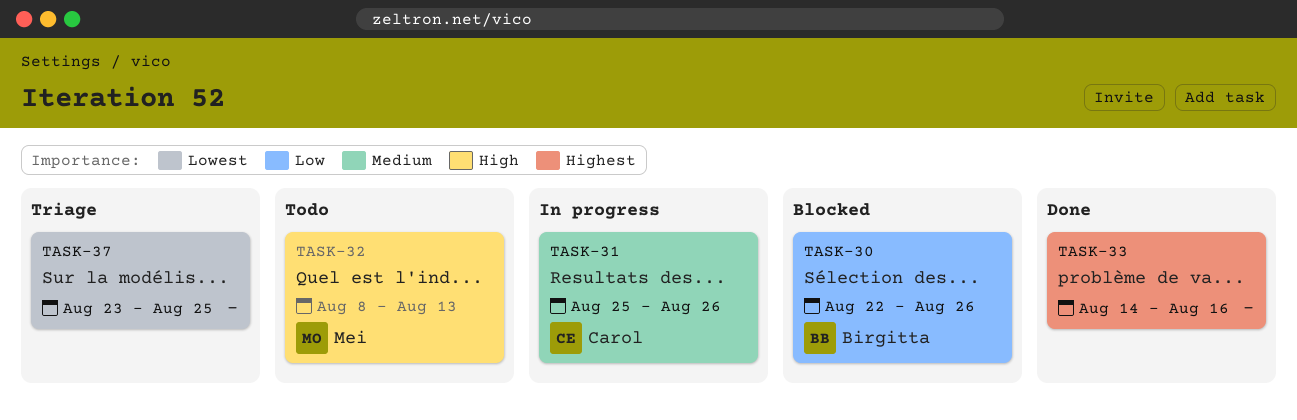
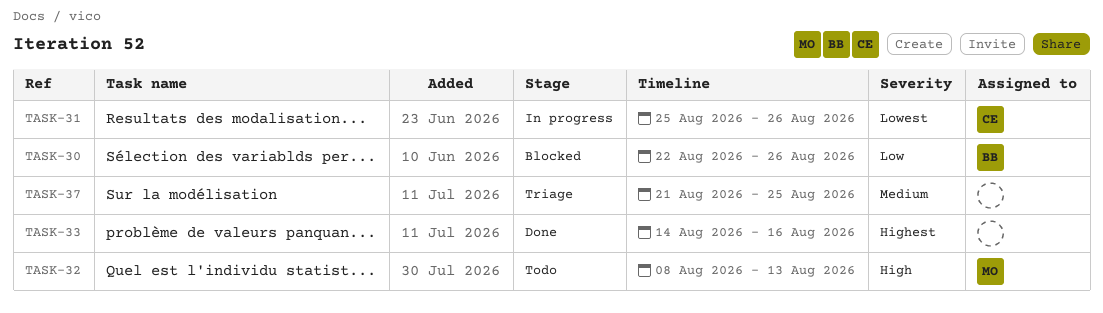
TASK-31, priority: Medium -> Lowest
TASK-37, priority: Lowest -> Medium
TASK-37, start: Aug 23 -> Aug 21

